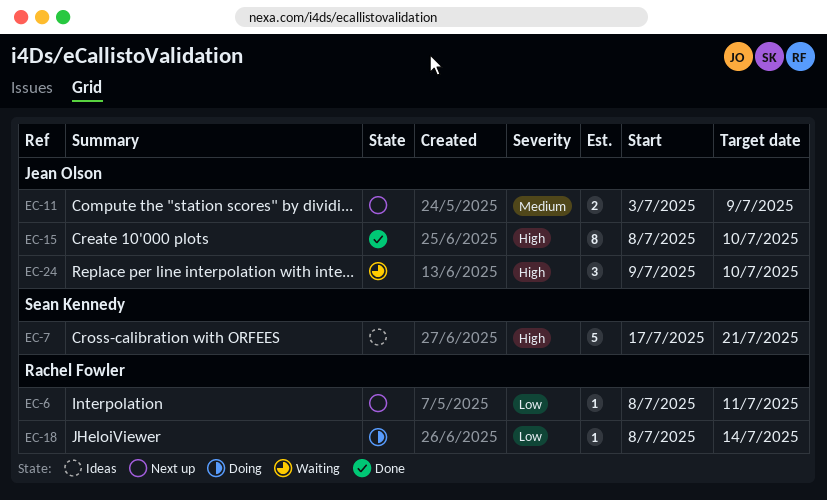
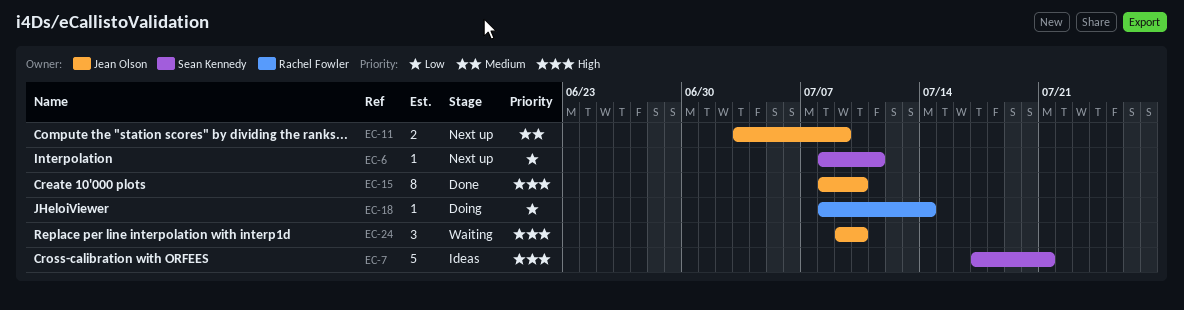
EC-6, owner: Rachel Fowler -> Sean Kennedy

